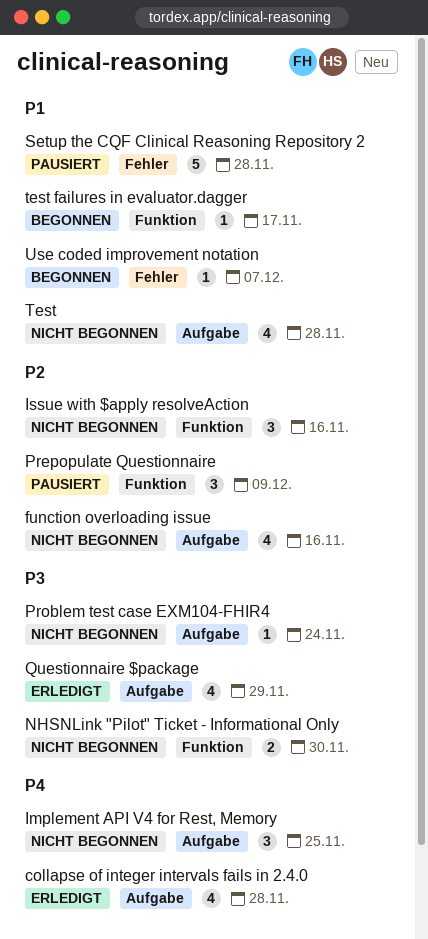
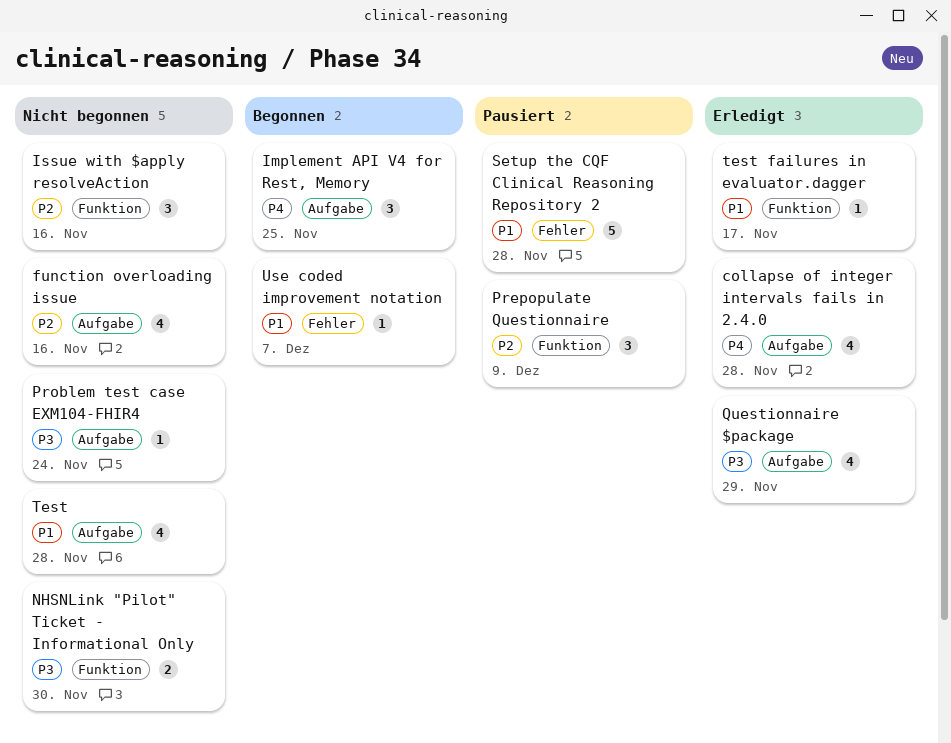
Implement API V4 for Rest, Memory, status: Nicht begonnen -> Begonnen
test failures in evaluator.dagger, status: Begonnen -> Erledigt

